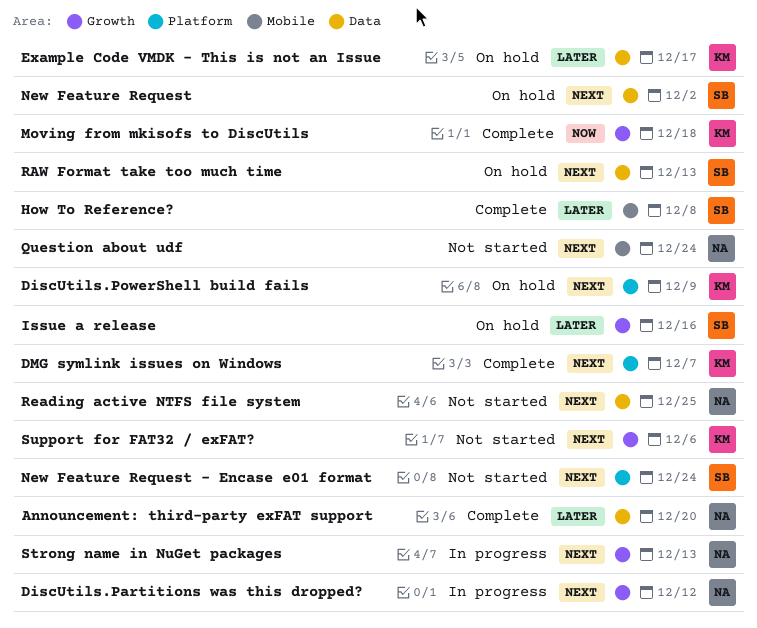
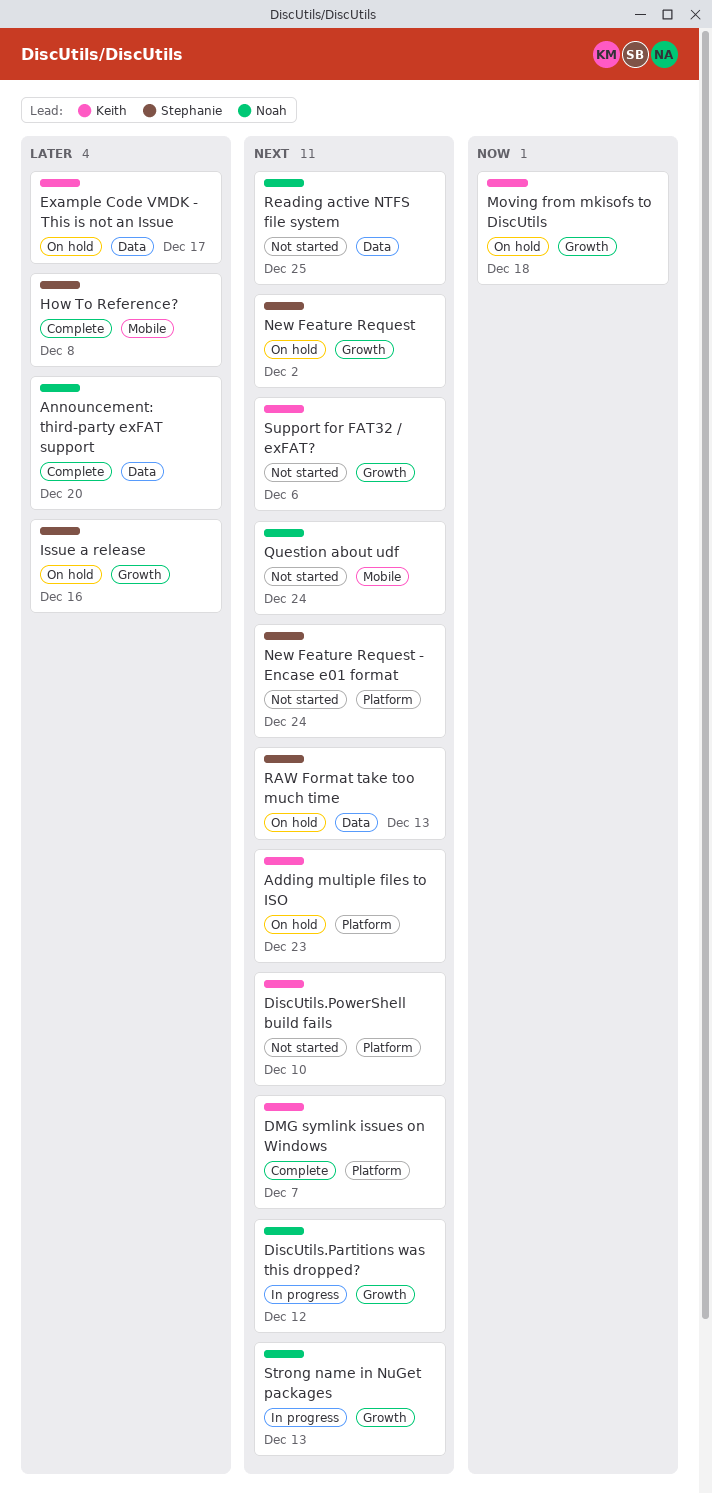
Adding multiple files to ISO: none -> present
DiscUtils.PowerShell build fails, status: On hold -> Not started
DiscUtils.PowerShell build fails, due: Dec 9 -> Dec 10
Moving from mkisofs to DiscUtils, status: Complete -> On hold
New Feature Request, label: Data -> Growth

